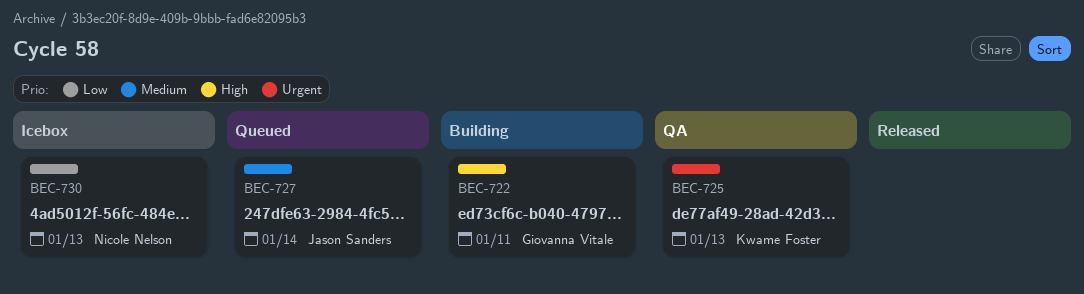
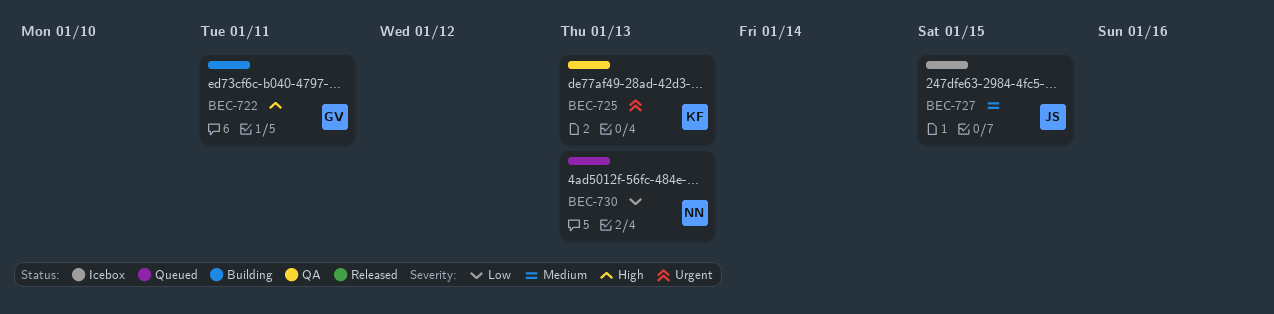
BEC-727, status: Queued -> Icebox
BEC-727, due: Jan 14 -> Jan 15
BEC-730, status: Icebox -> Queued

